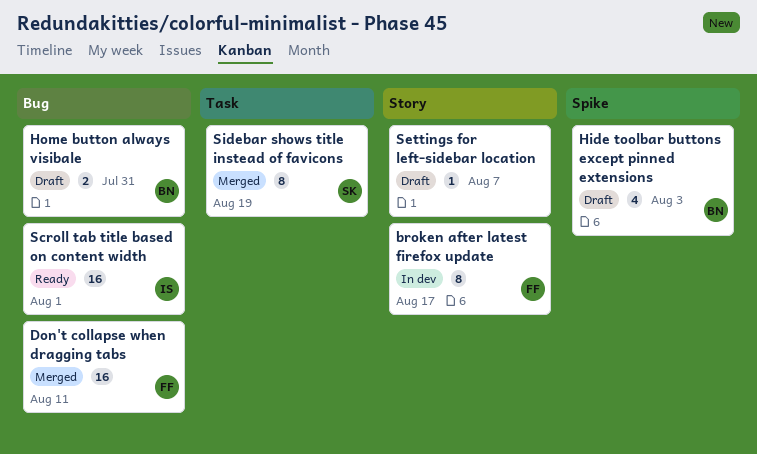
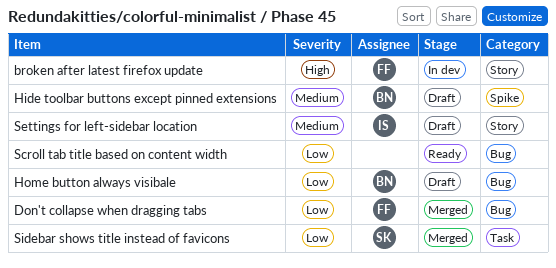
Scroll tab title based on content width, owner: IS -> none
Settings for left-sidebar location, owner: none -> IS

